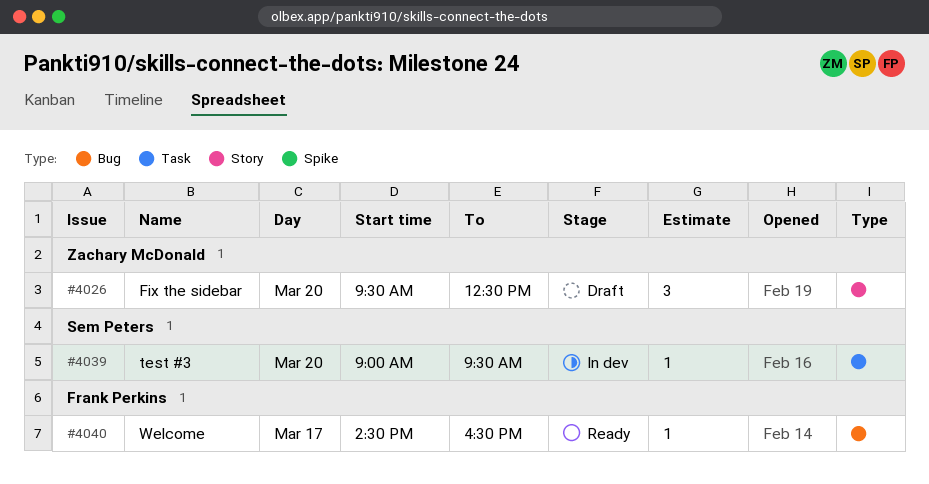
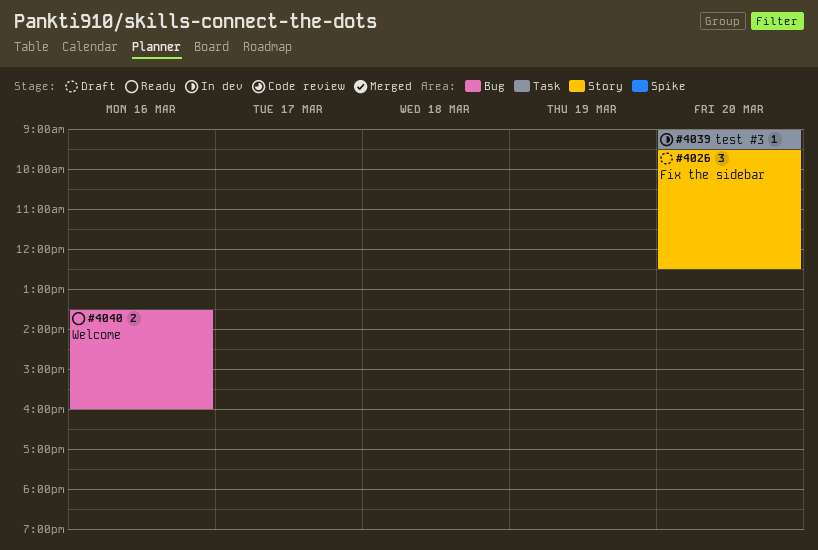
#4040, estimate: 1 -> 2
#4040, day: Mar 17 -> Mar 16
#4040, begins: 14:30 -> 13:30
#4040, ends: 16:30 -> 16:00

